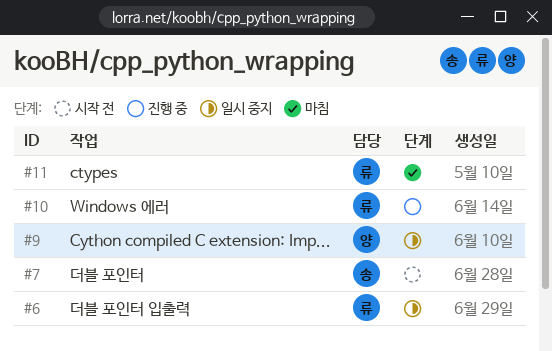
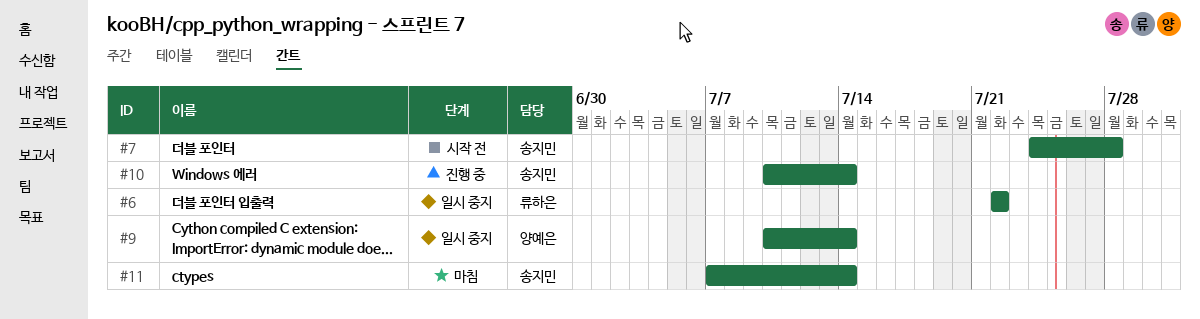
#10, owner: 류하은 -> 송지민
#11, owner: 류하은 -> 송지민

